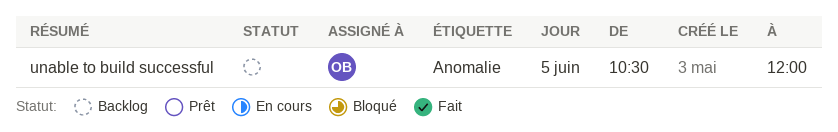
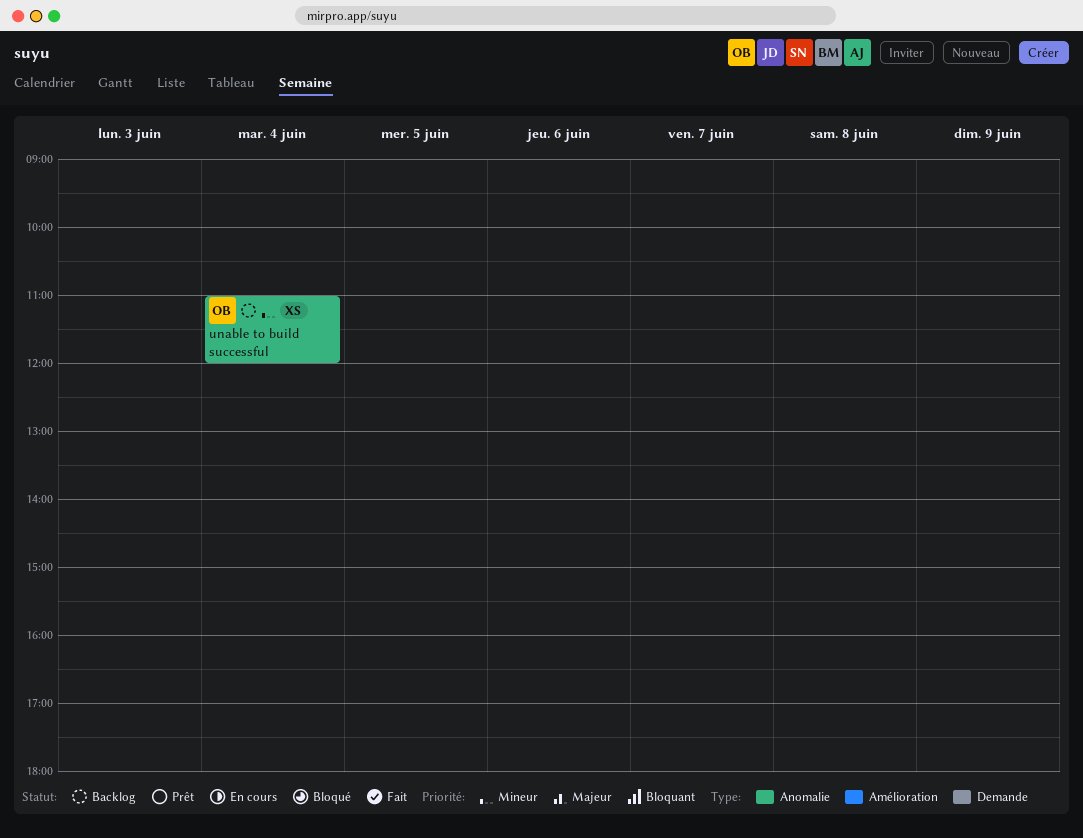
unable to build successful, day: Jun 5 -> Jun 4
unable to build successful, begins: 10:30 -> 11:00

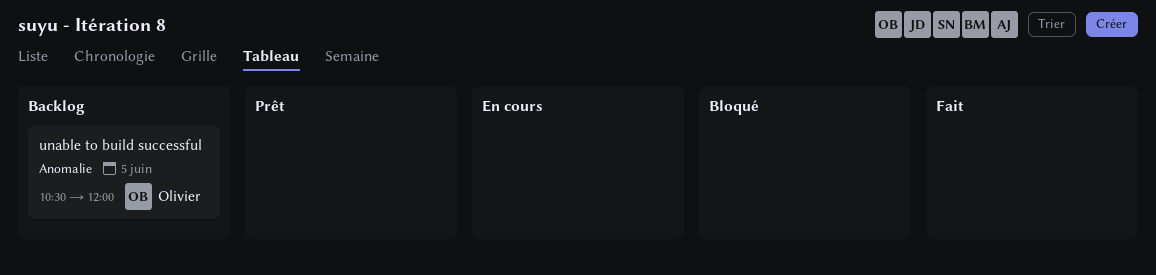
unable to build successful, day: Jun 4 -> Jun 5
unable to build successful, begins: 11:00 -> 10:30

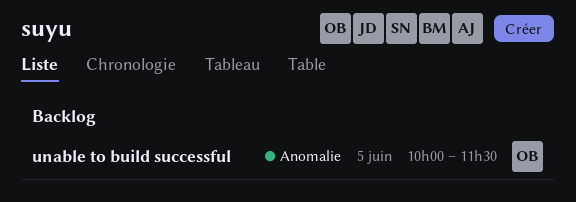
unable to build successful, begins: 10:30 -> 10:00
unable to build successful, ends: 12:00 -> 11:30

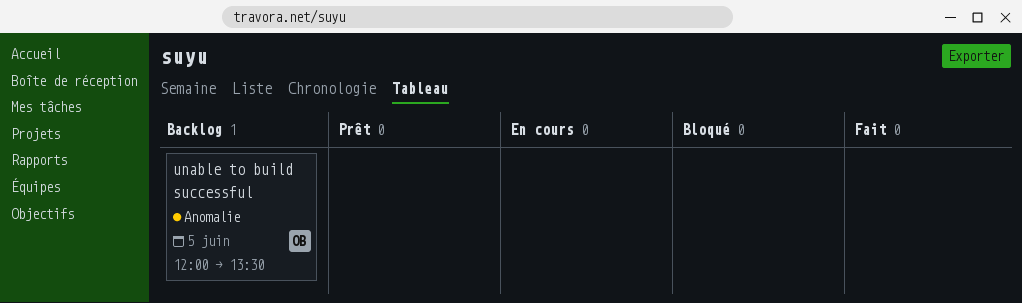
unable to build successful, begins: 10:00 -> 12:00
unable to build successful, ends: 11:30 -> 13:30

